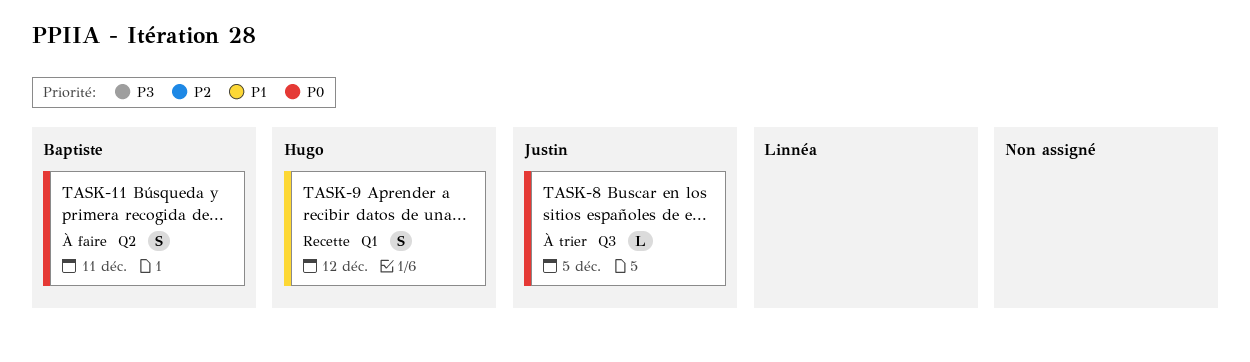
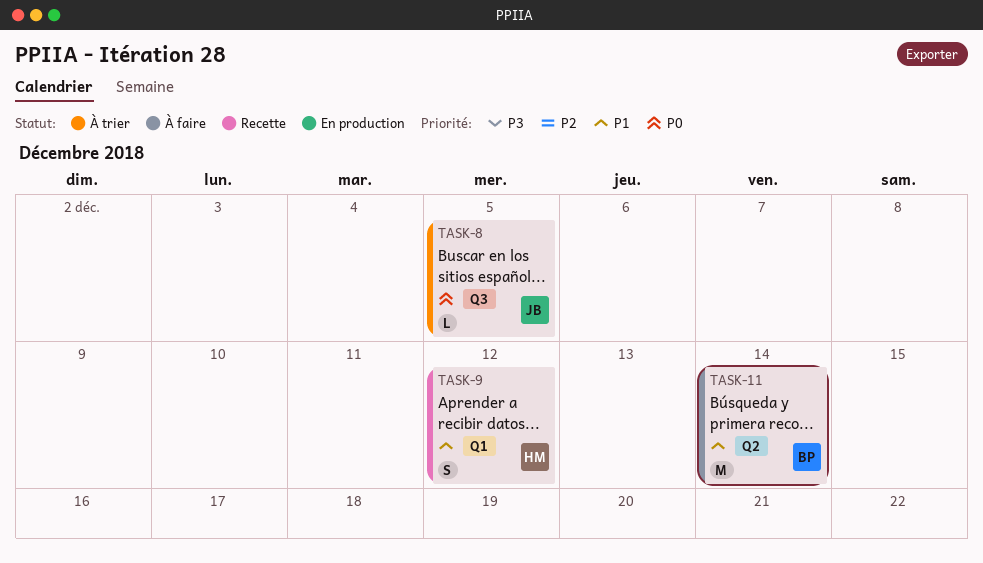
TASK-11, priority: P0 -> P1
TASK-11, estimate: S -> M
TASK-11, due: Dec 11 -> Dec 14

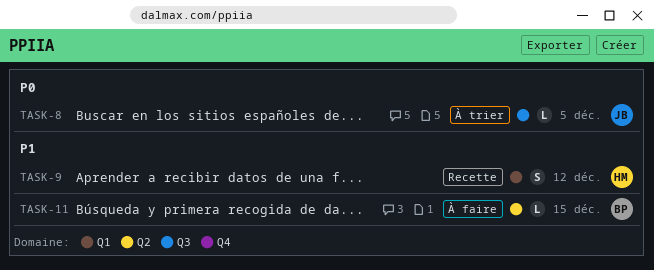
TASK-11, estimate: M -> L
TASK-11, due: Dec 14 -> Dec 15

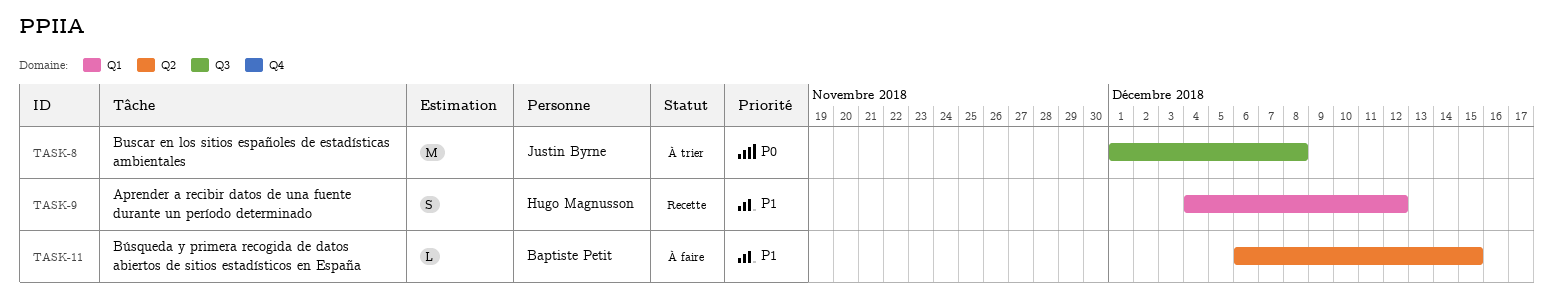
TASK-8, estimate: L -> M
TASK-8, due: Dec 5 -> Dec 8

